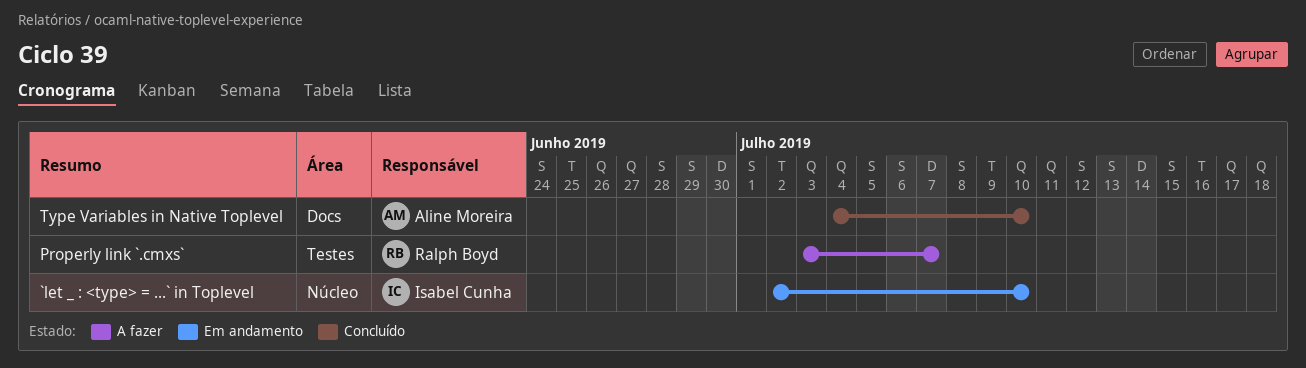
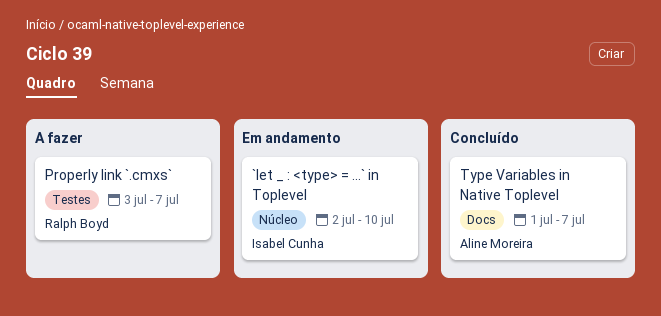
Type Variables in Native Toplevel, start: Jul 4 -> Jul 1
Type Variables in Native Toplevel, due: Jul 10 -> Jul 7

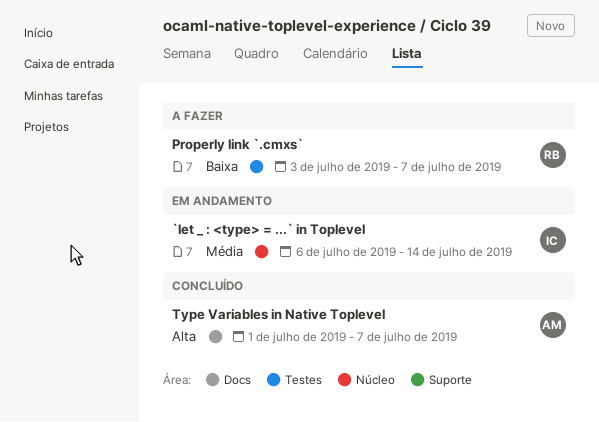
`let _ : <type> = ...` in Toplevel, start: Jul 2 -> Jul 6
`let _ : <type> = ...` in Toplevel, due: Jul 10 -> Jul 14

